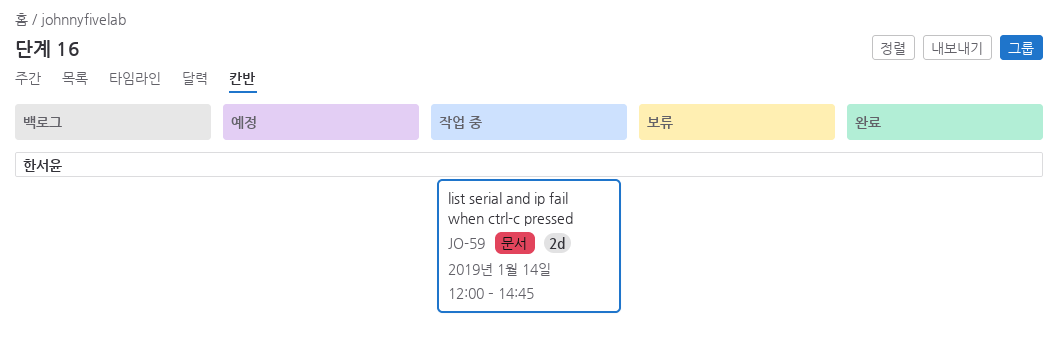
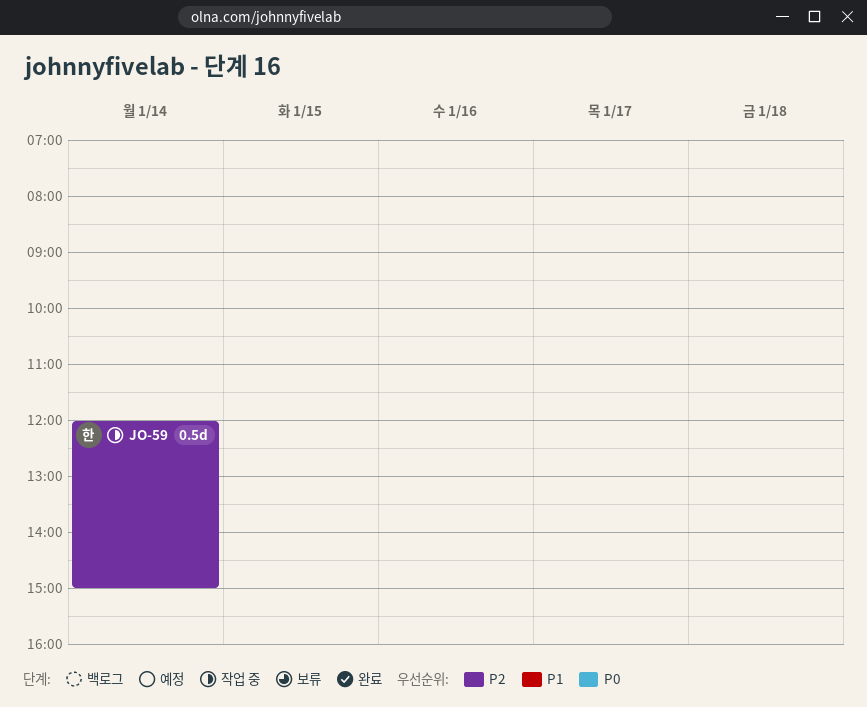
JO-59, estimate: 2d -> 0.5d
JO-59, ends: 14:45 -> 15:00

